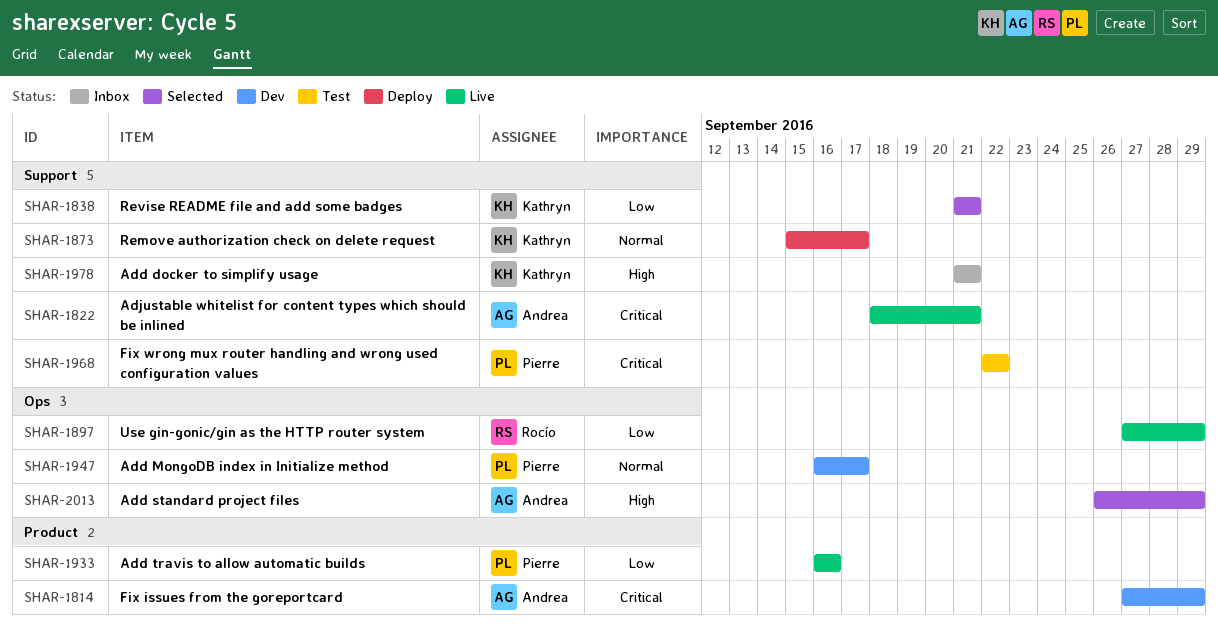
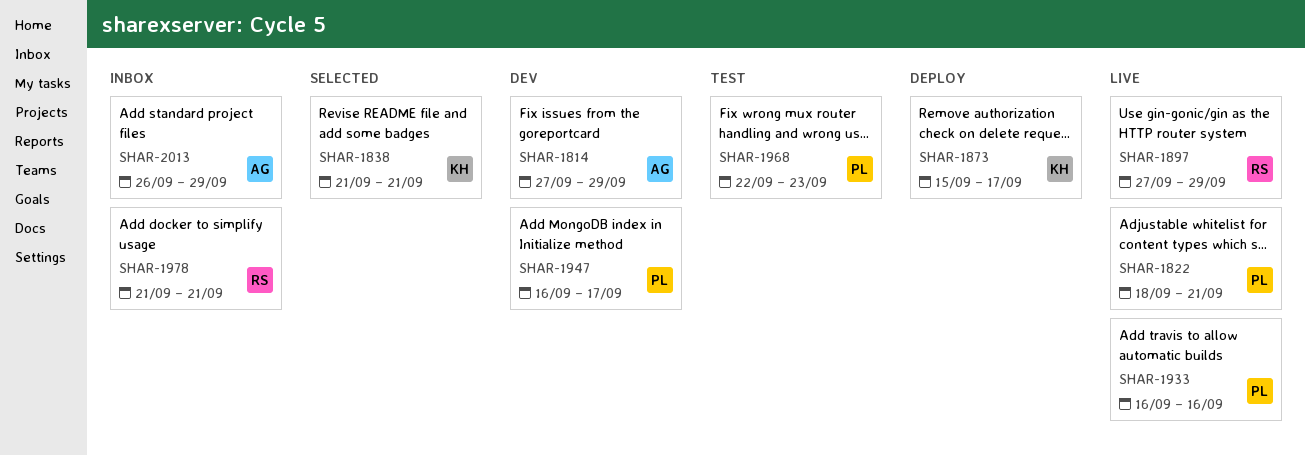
SHAR-1822, owner: Andrea -> Pierre
SHAR-1968, due: Sep 22 -> Sep 23
SHAR-1978, owner: Kathryn -> Rocío
SHAR-2013, status: Selected -> Inbox

